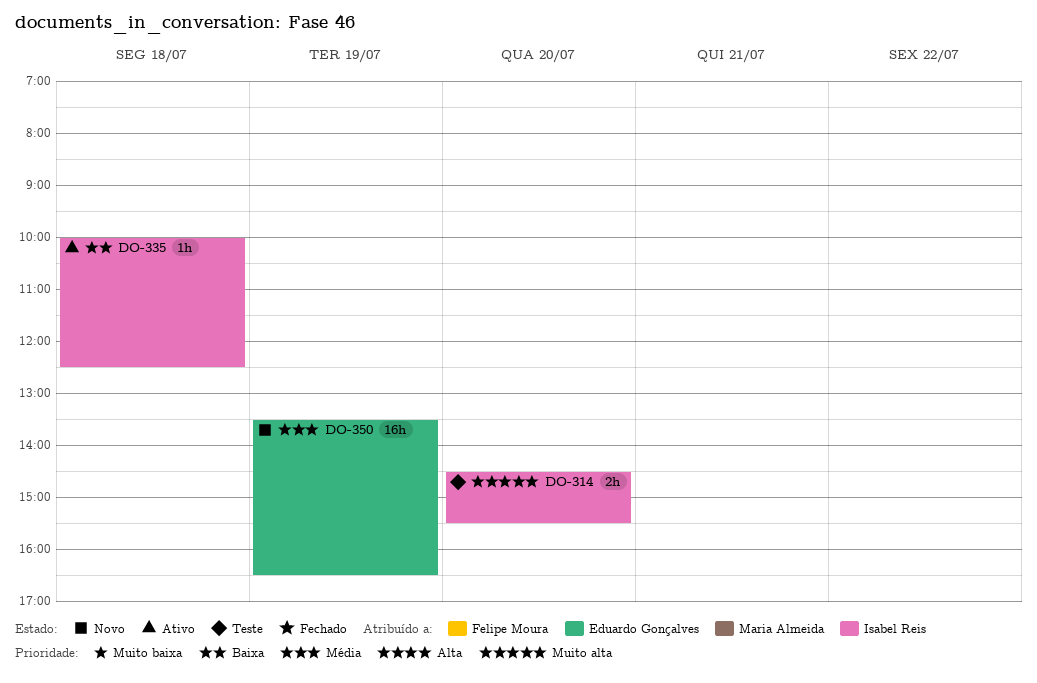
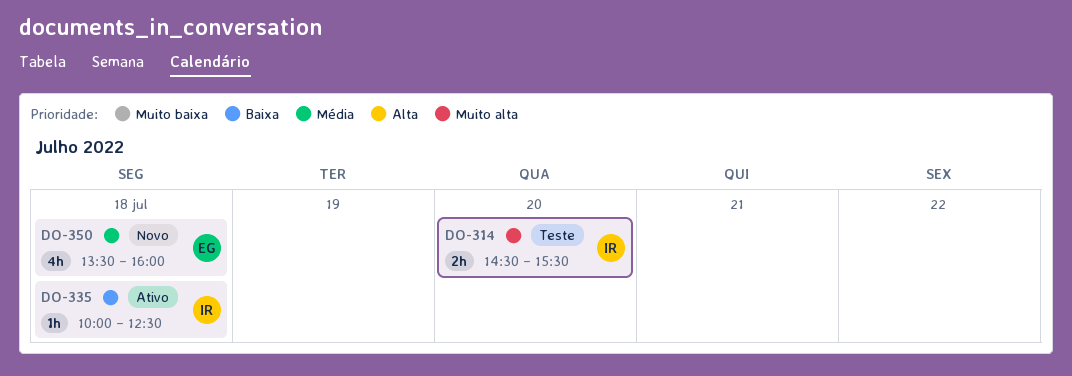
DO-350, estimate: 16h -> 4h
DO-350, day: Jul 19 -> Jul 18
DO-350, ends: 16:30 -> 16:00

